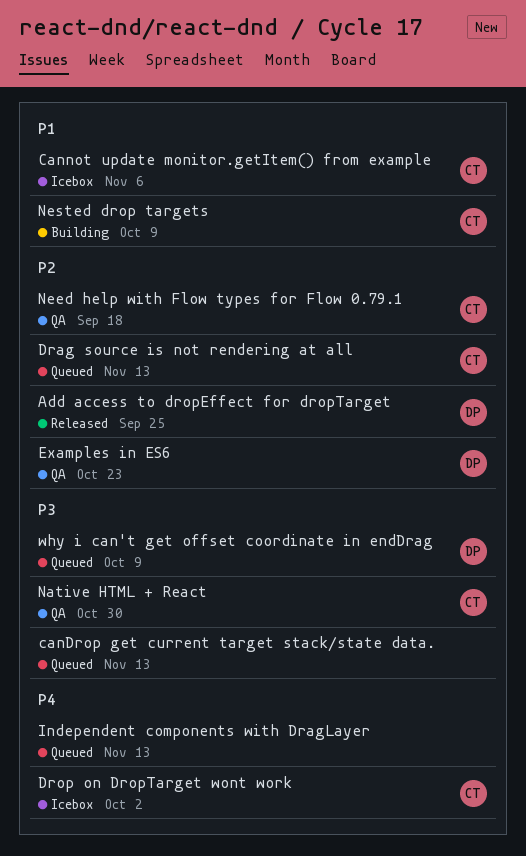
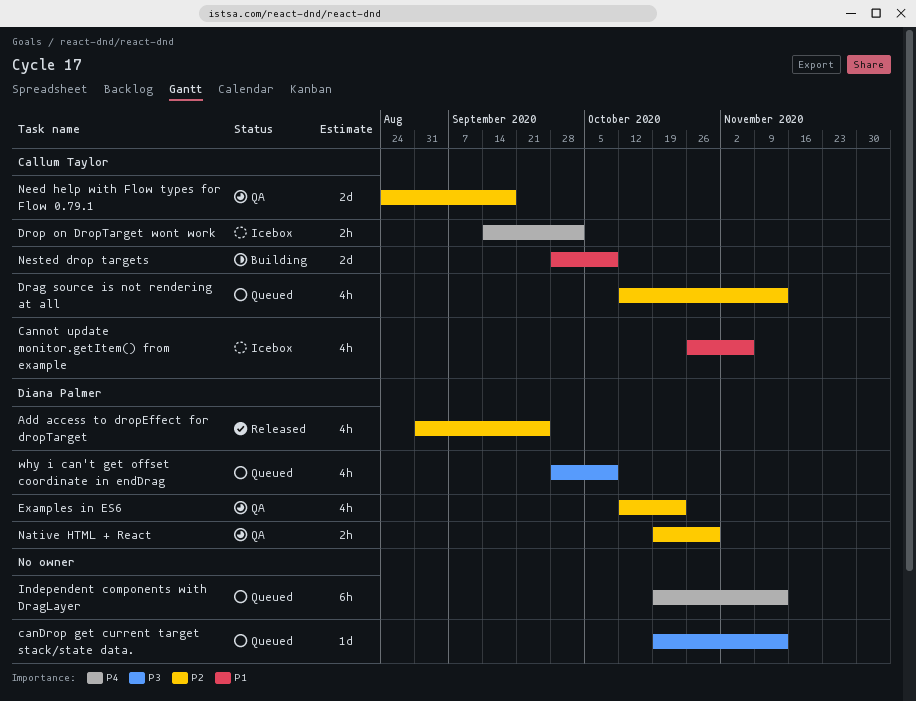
Native HTML + React, owner: Callum Taylor -> Diana Palmer
Native HTML + React, priority: P3 -> P2

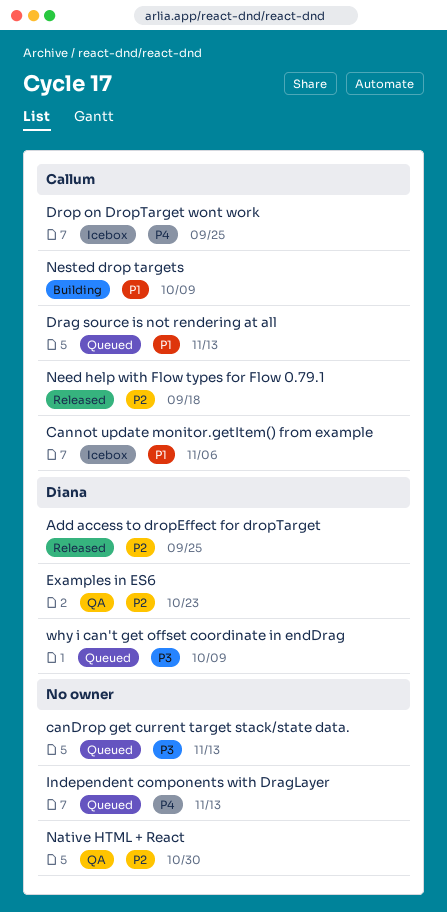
Drag source is not rendering at all, priority: P2 -> P1
Drop on DropTarget wont work, due: Oct 2 -> Sep 25
Native HTML + React, owner: Diana Palmer -> none
Need help with Flow types for Flow 0.79.1, status: QA -> Released

